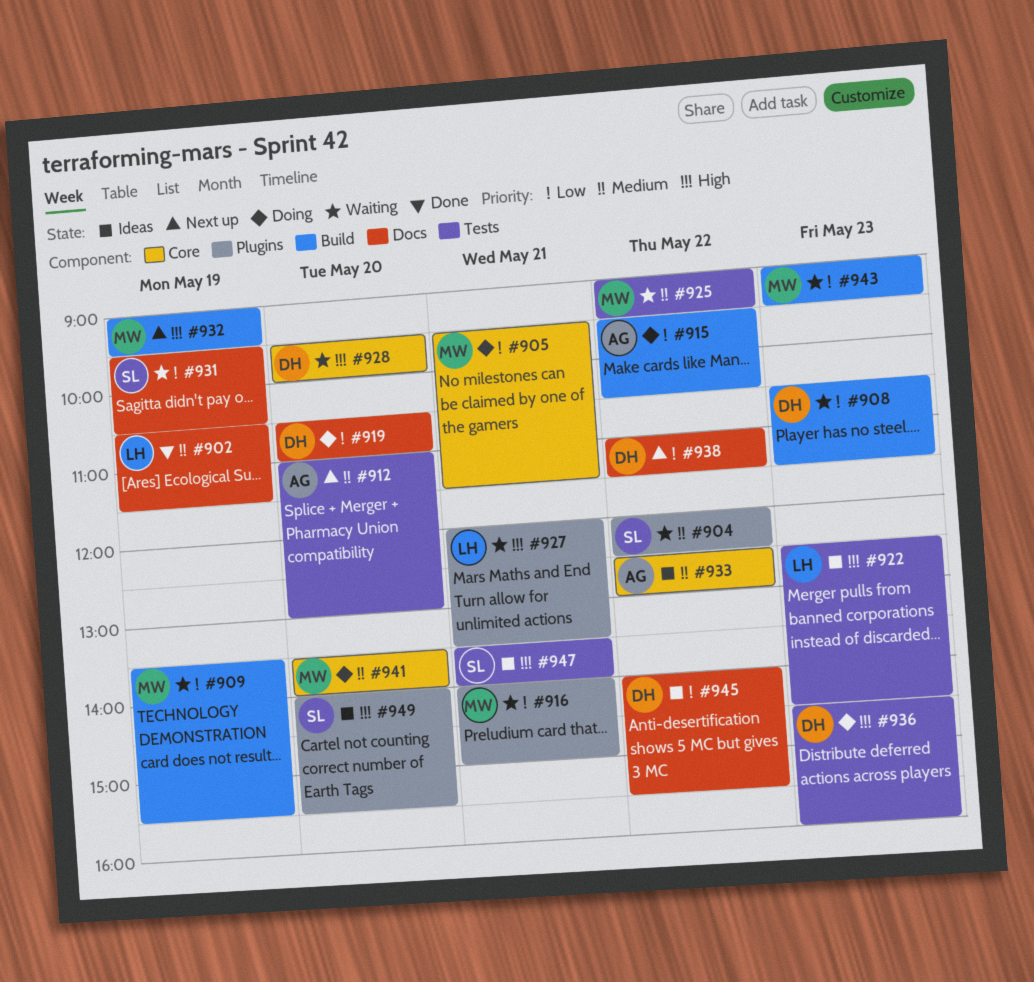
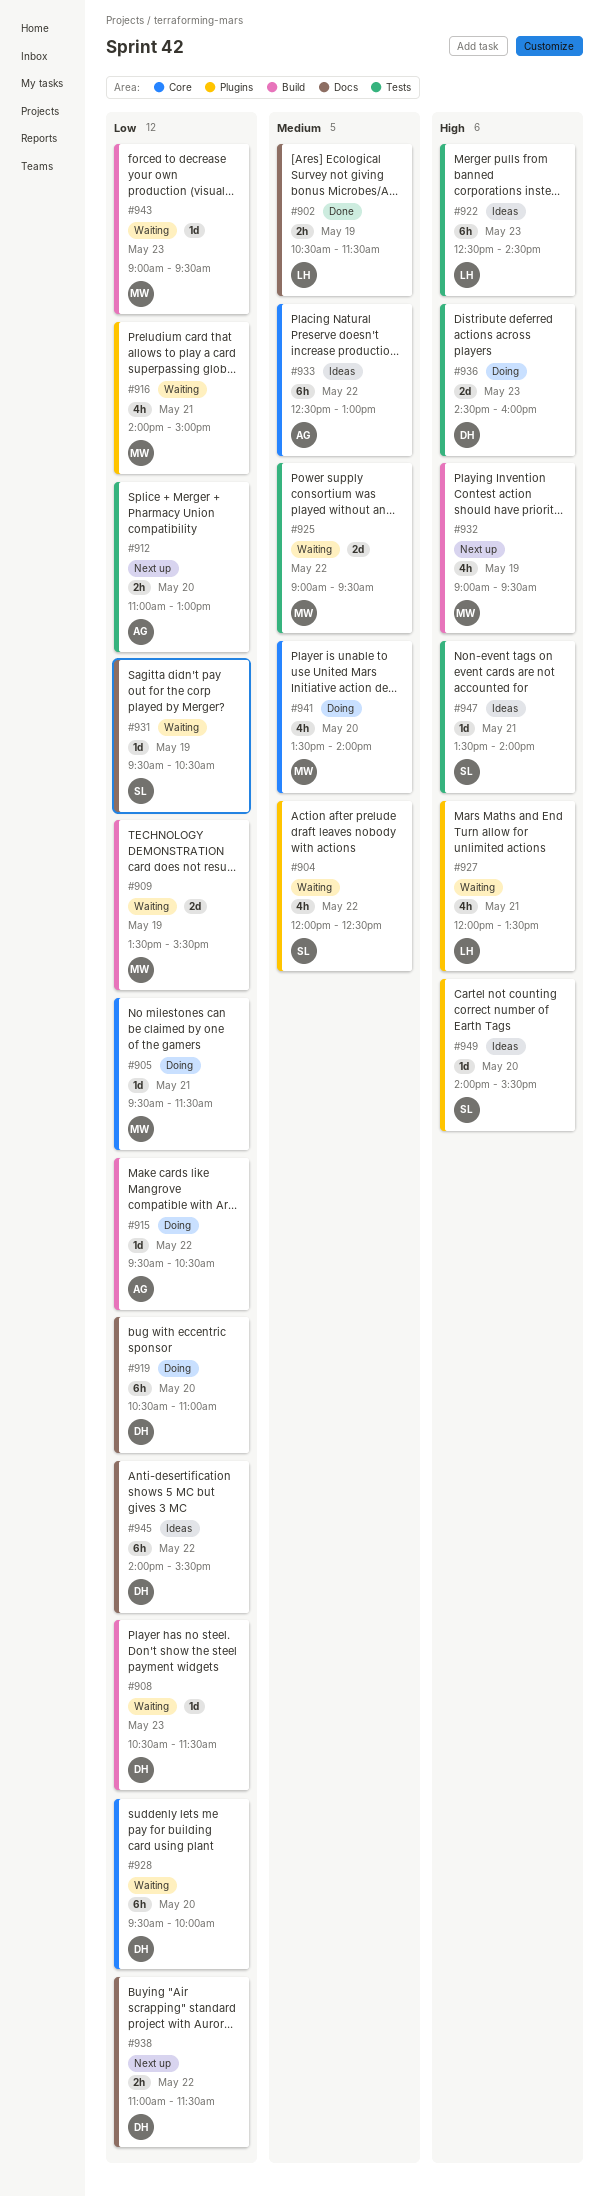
#912, priority: Medium -> Low
#928, priority: High -> Low

